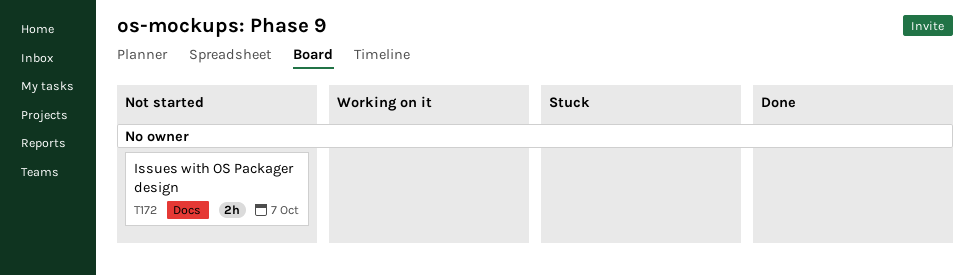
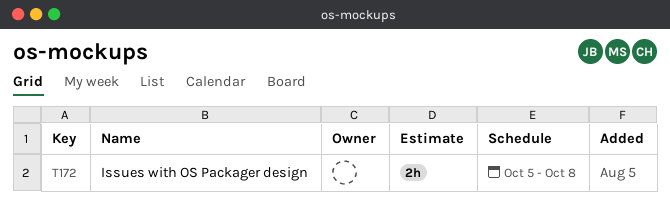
T172, due: Oct 7 -> Oct 8

